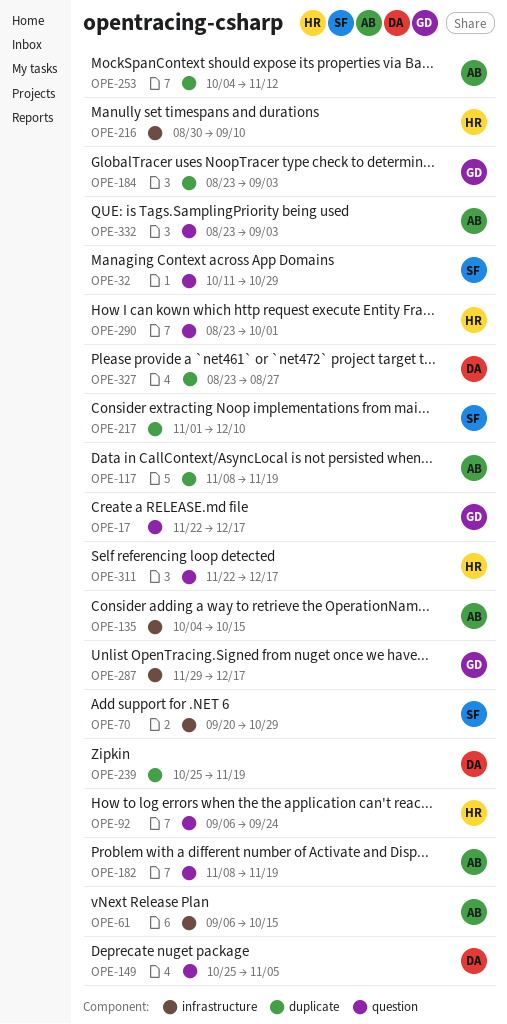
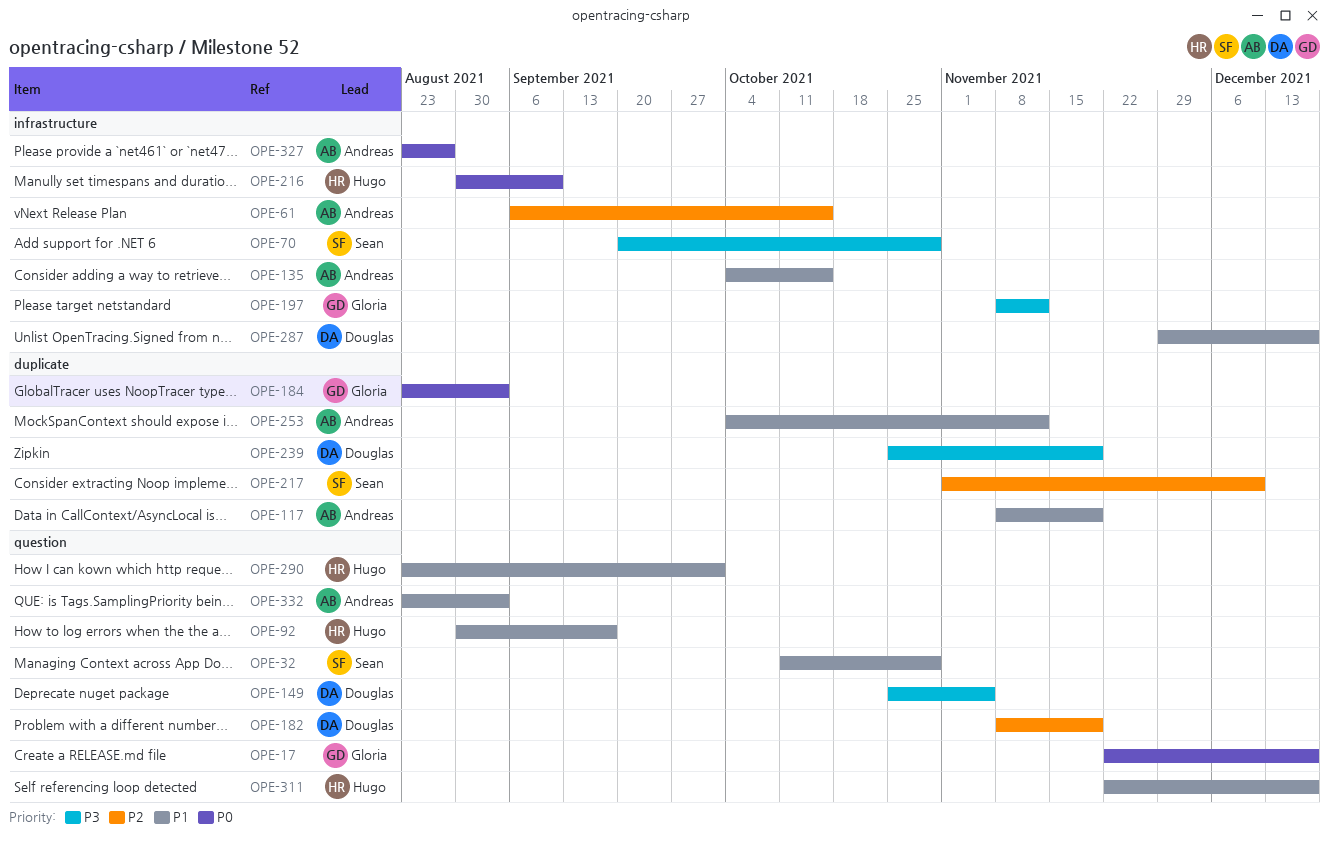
OPE-92, start: Sep 6 -> Aug 30
OPE-92, due: Sep 24 -> Sep 17
OPE-182, owner: Andreas -> Douglas
OPE-197: none -> present
OPE-287, owner: Gloria -> Douglas
OPE-327, owner: Douglas -> Andreas
OPE-327, label: duplicate -> infrastructure

